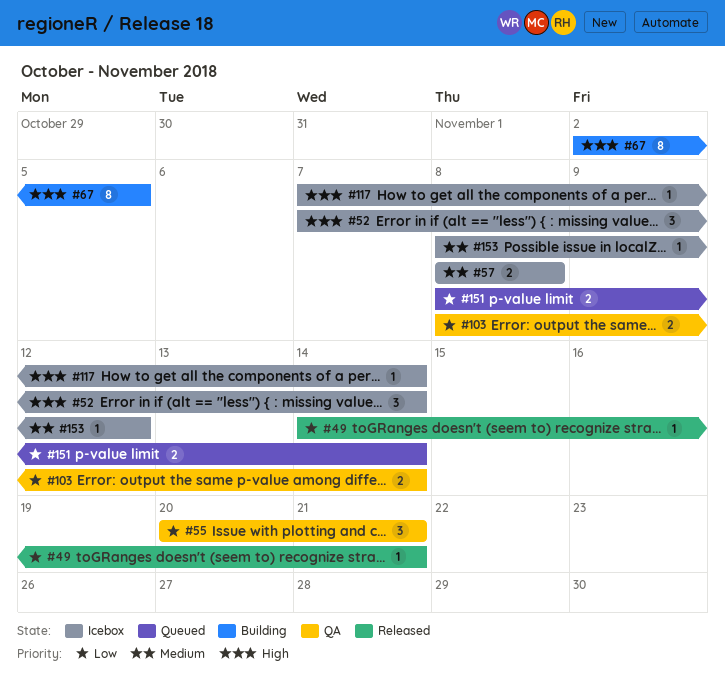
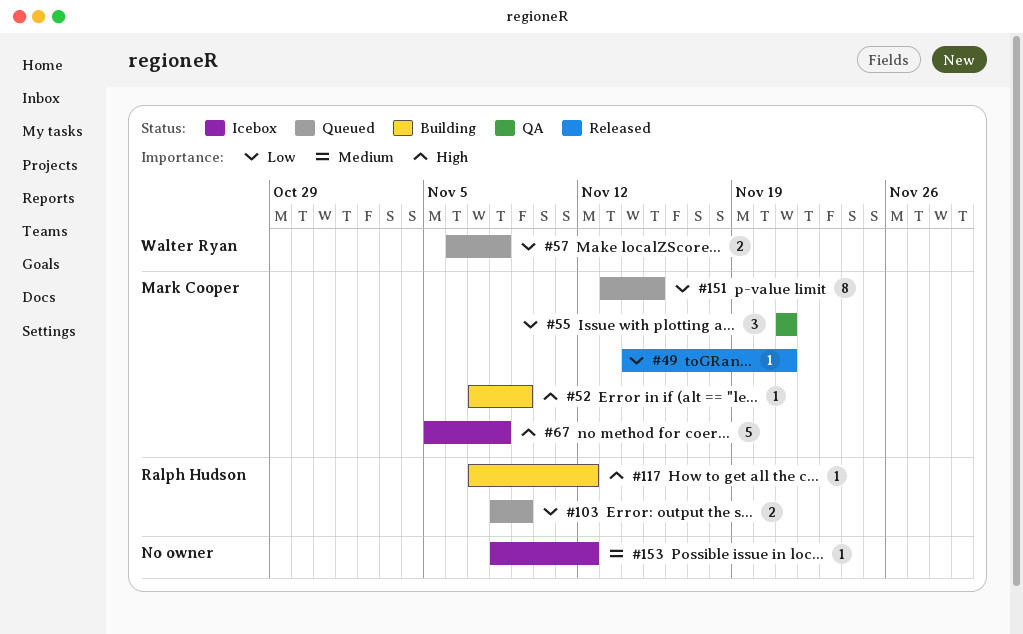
#52, status: Icebox -> Building
#52, estimate: 3 -> 1
#52, due: Nov 14 -> Nov 9
#55, start: Nov 20 -> Nov 21
#57, status: Icebox -> Queued
#57, priority: Medium -> Low
#57, start: Nov 8 -> Nov 6
#67, status: Building -> Icebox
#67, estimate: 8 -> 5
#67, start: Nov 2 -> Nov 5
#67, due: Nov 5 -> Nov 8
#103, status: QA -> Queued
#103, due: Nov 14 -> Nov 9
#117, status: Icebox -> Building
#117, due: Nov 14 -> Nov 12
#151, estimate: 2 -> 8
#151, start: Nov 8 -> Nov 13
#151, due: Nov 14 -> Nov 15

